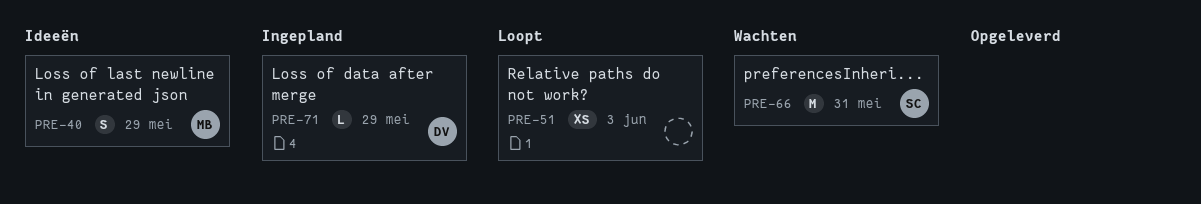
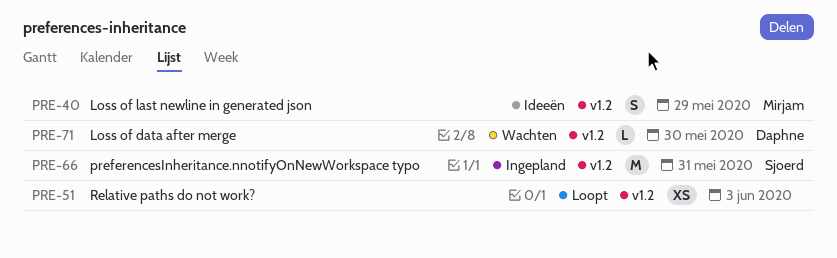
PRE-66, status: Wachten -> Ingepland
PRE-71, status: Ingepland -> Wachten
PRE-71, due: May 29 -> May 30

